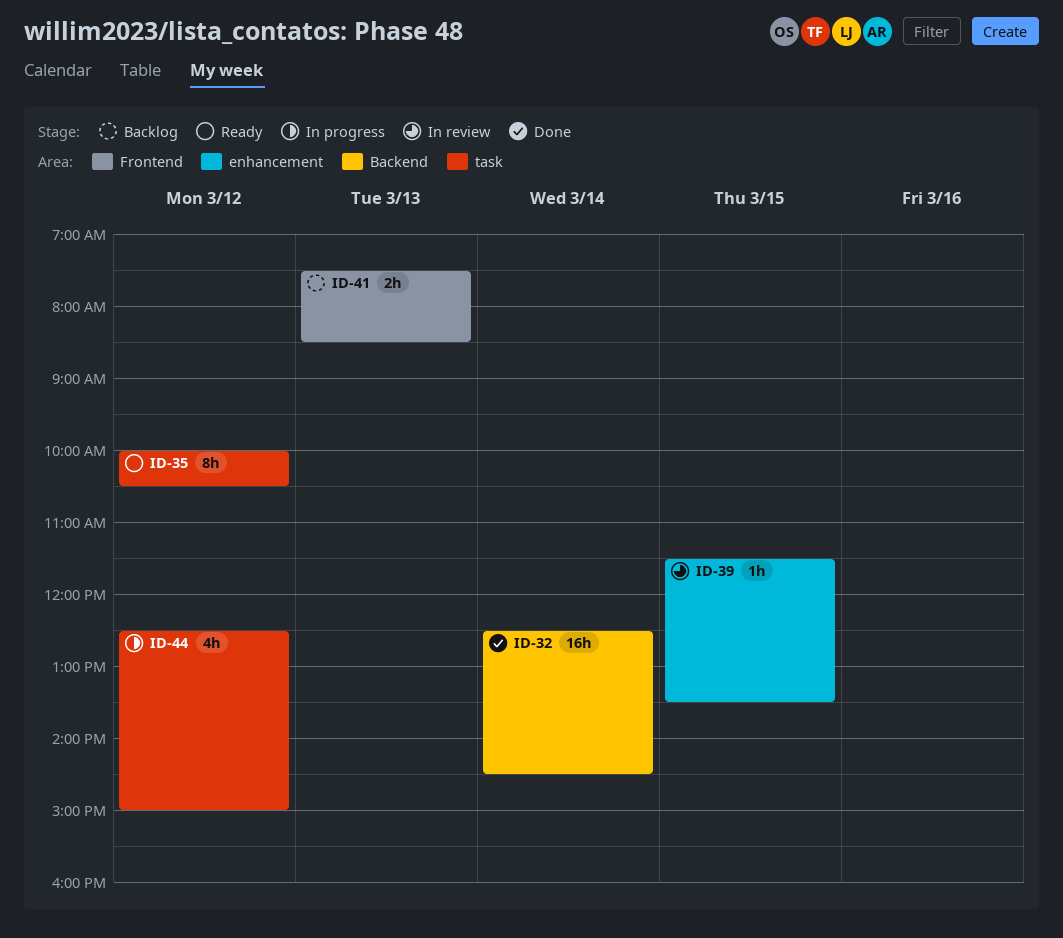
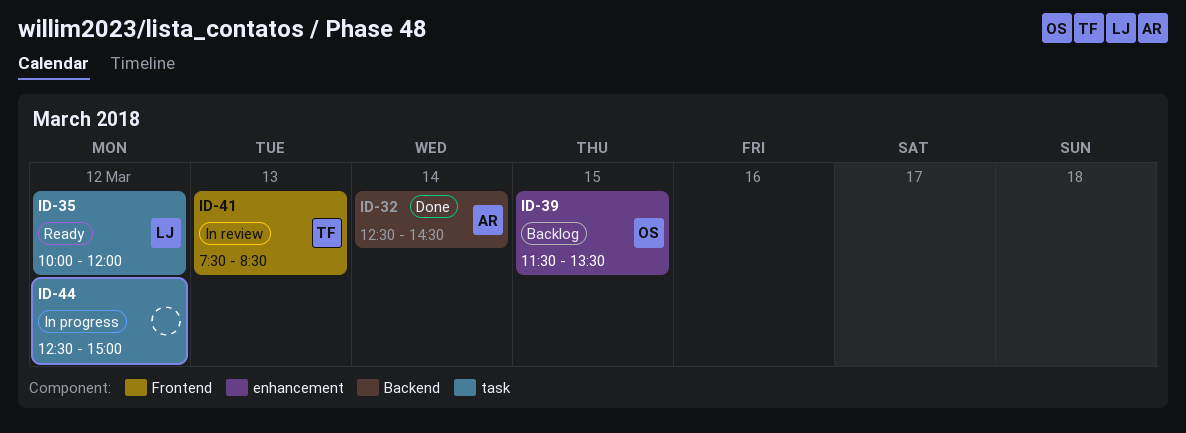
ID-35, ends: 10:30 -> 12:00
ID-39, status: In review -> Backlog
ID-41, status: Backlog -> In review

